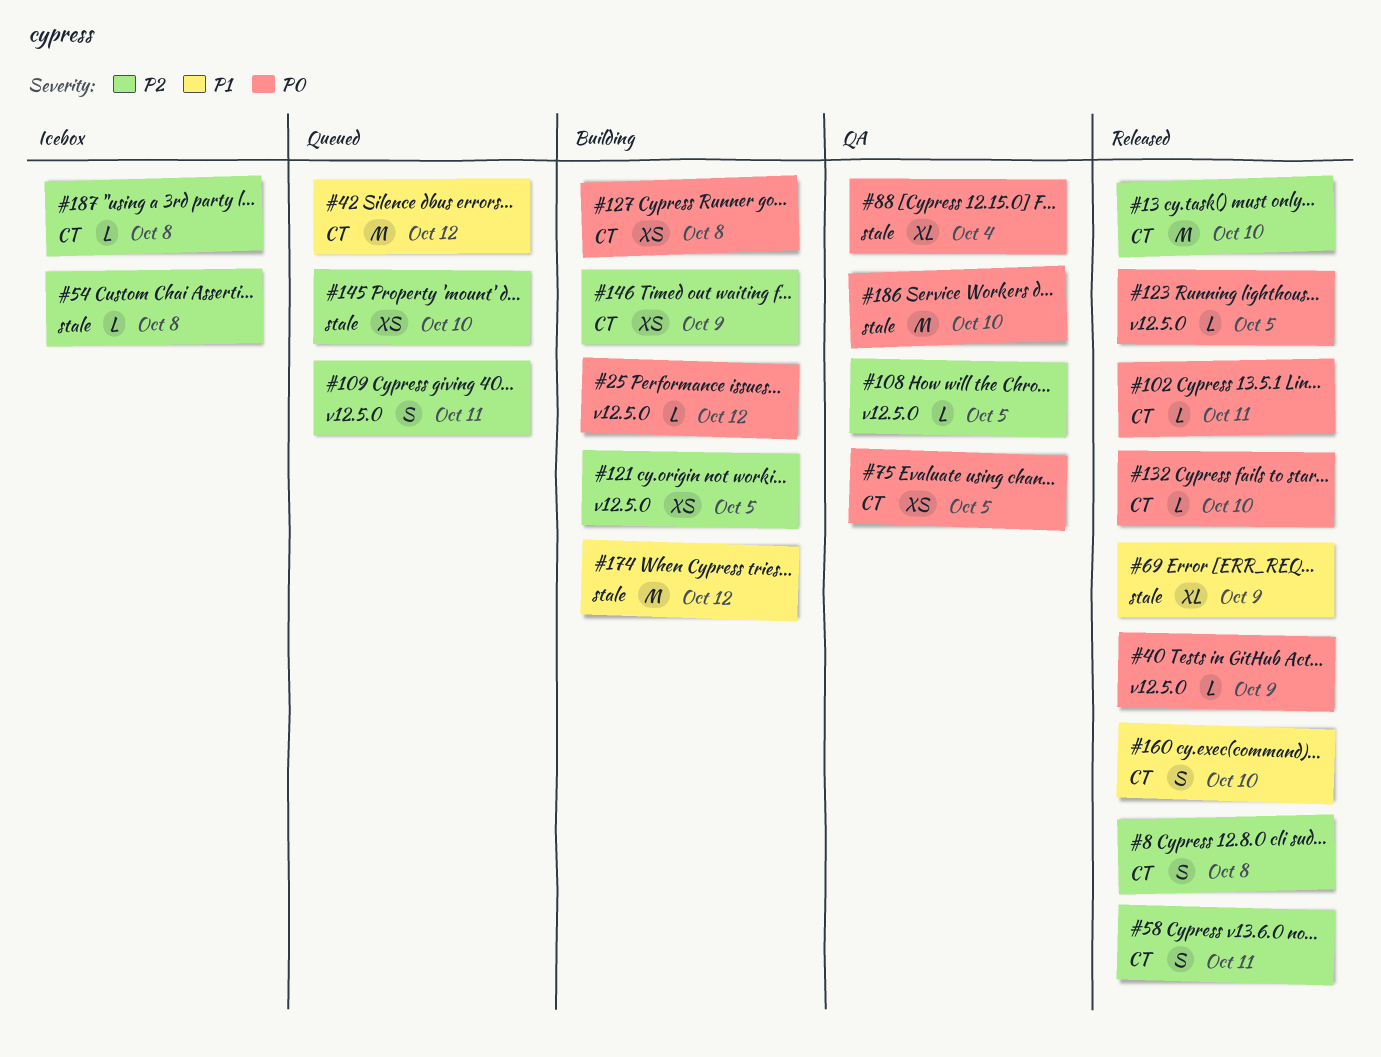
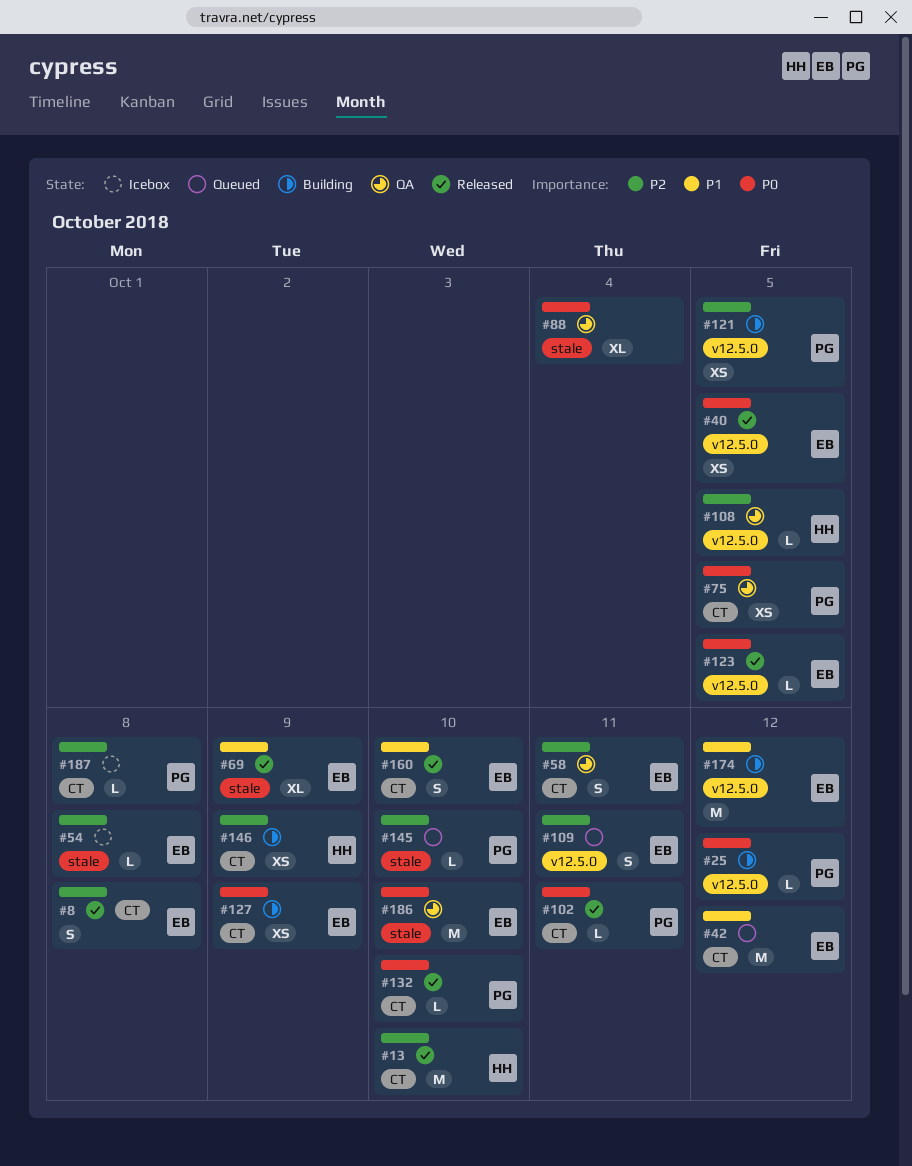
#40, estimate: L -> XS
#40, due: Oct 9 -> Oct 5
#58, status: Released -> QA
#127, due: Oct 8 -> Oct 9
#145, estimate: XS -> L
#174, label: stale -> v12.5.0

